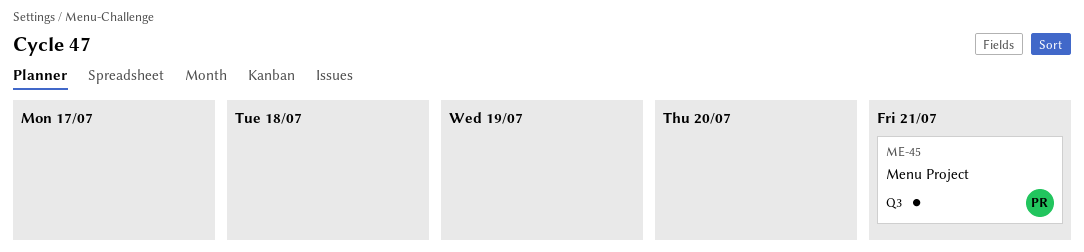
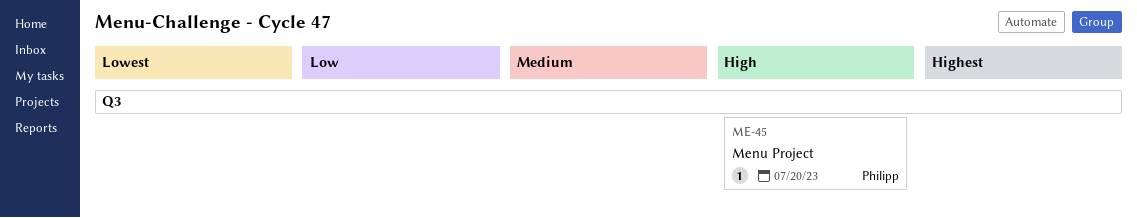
ME-45, due: Jul 21 -> Jul 20

